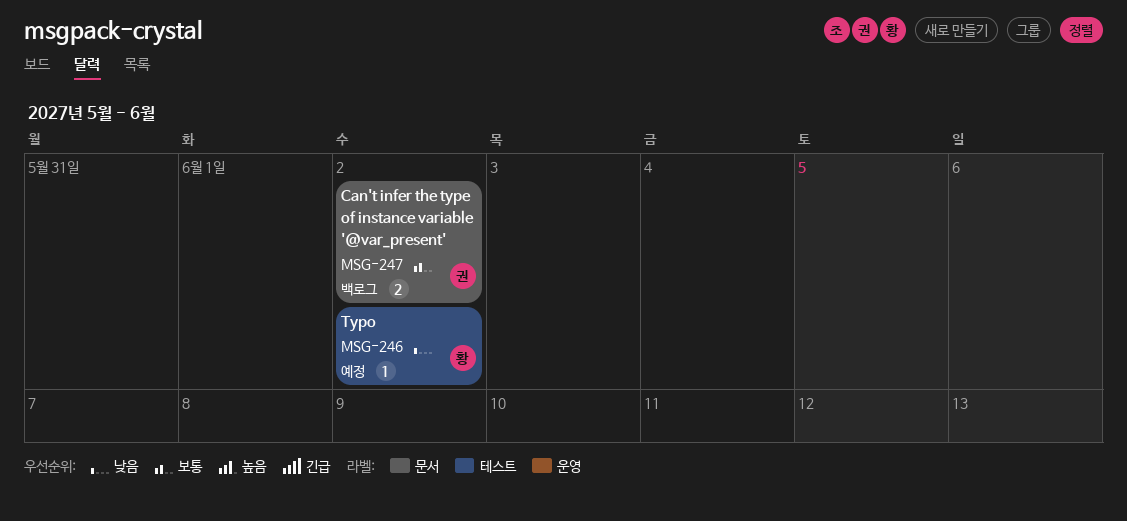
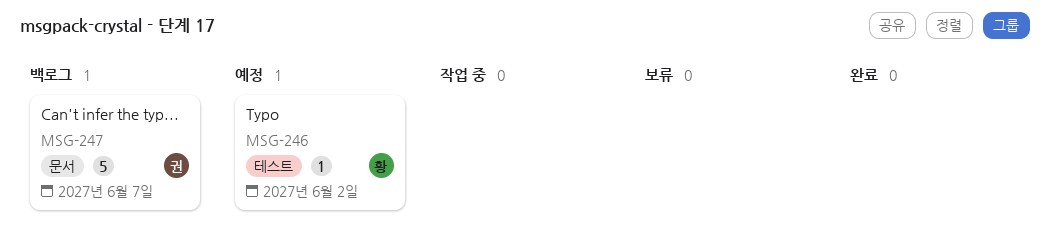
MSG-247, estimate: 2 -> 5
MSG-247, due: Jun 2 -> Jun 7

